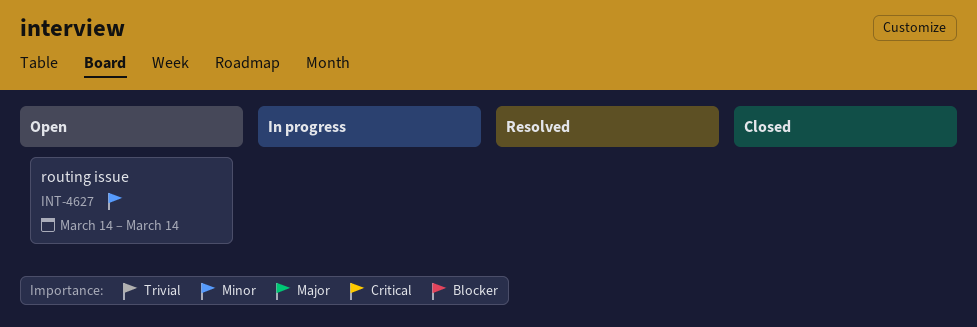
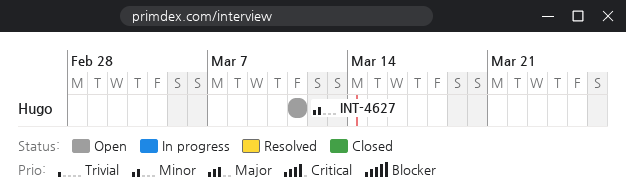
INT-4627, start: Mar 14 -> Mar 11
INT-4627, due: Mar 14 -> Mar 11

